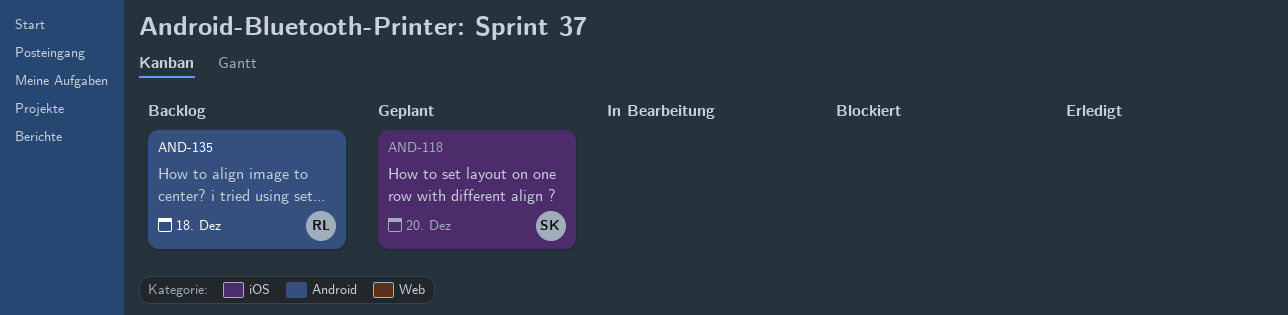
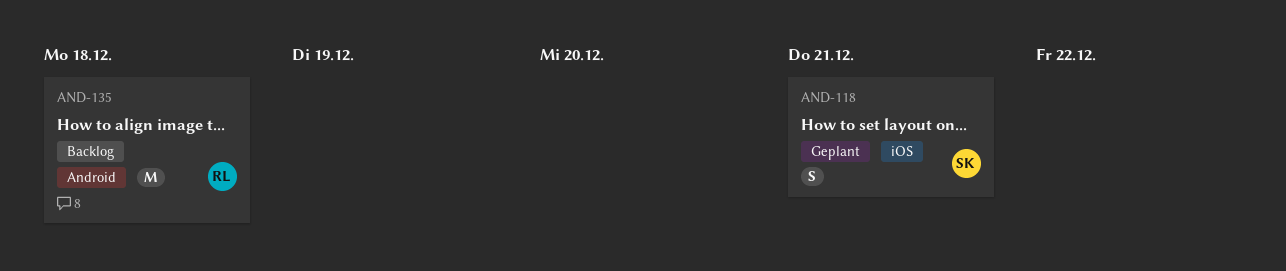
AND-118, due: Dec 20 -> Dec 21

